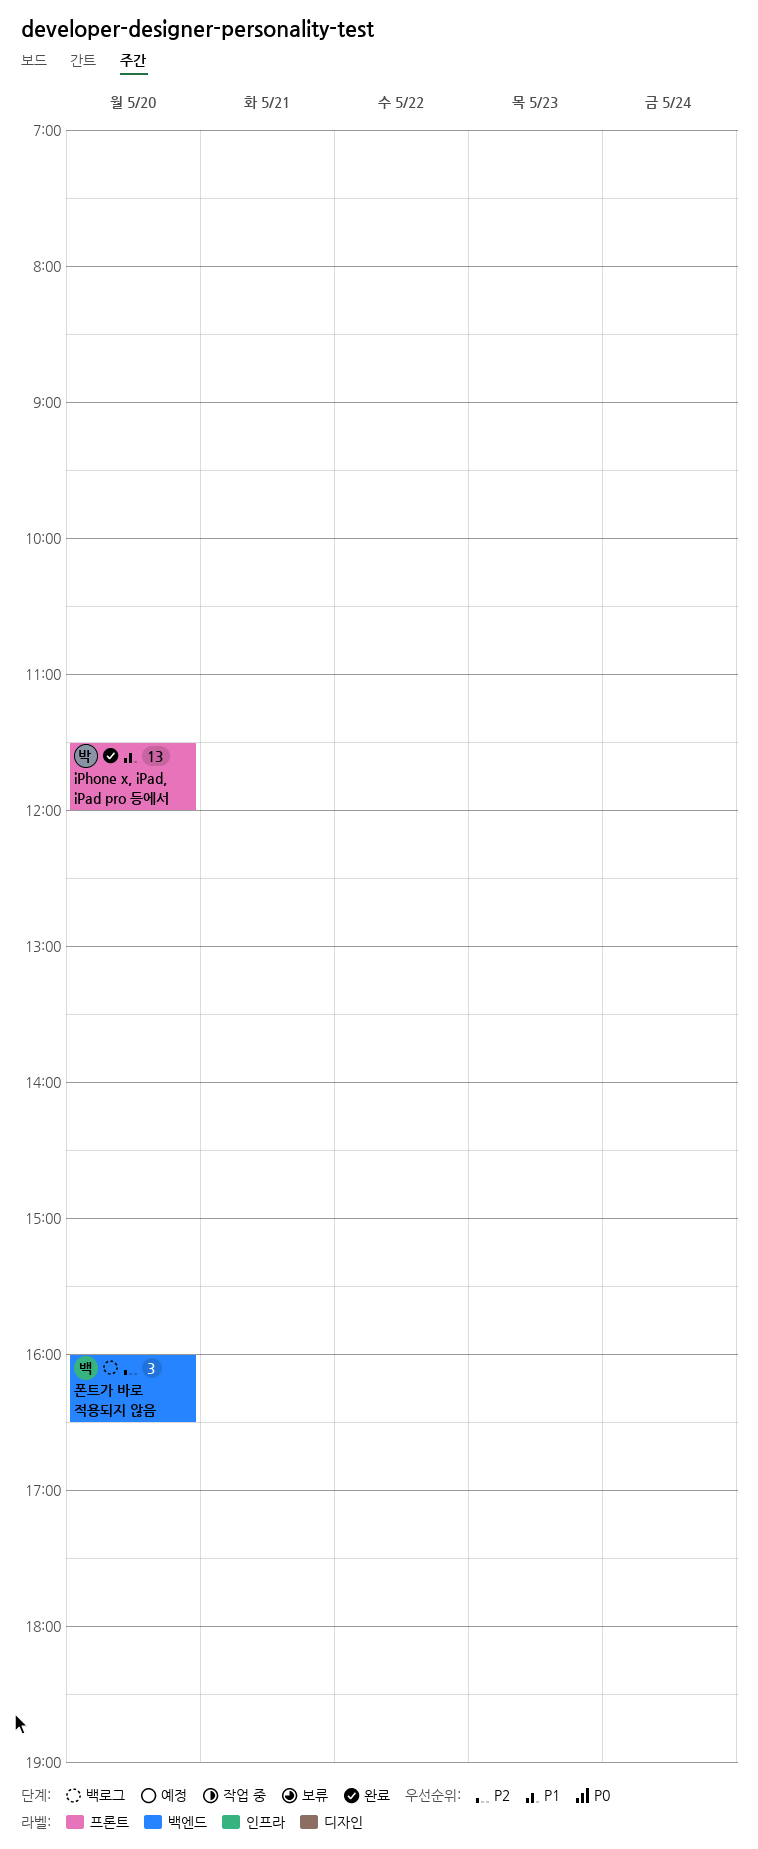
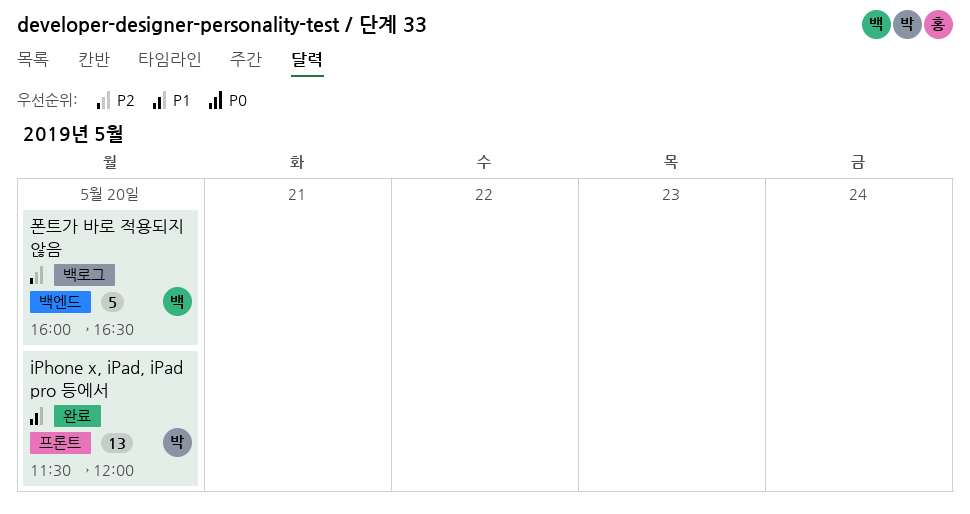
폰트가 바로 적용되지 않음, estimate: 3 -> 5

